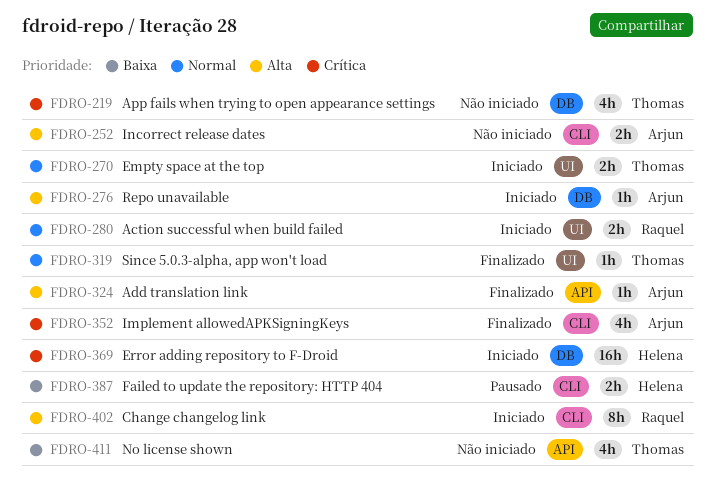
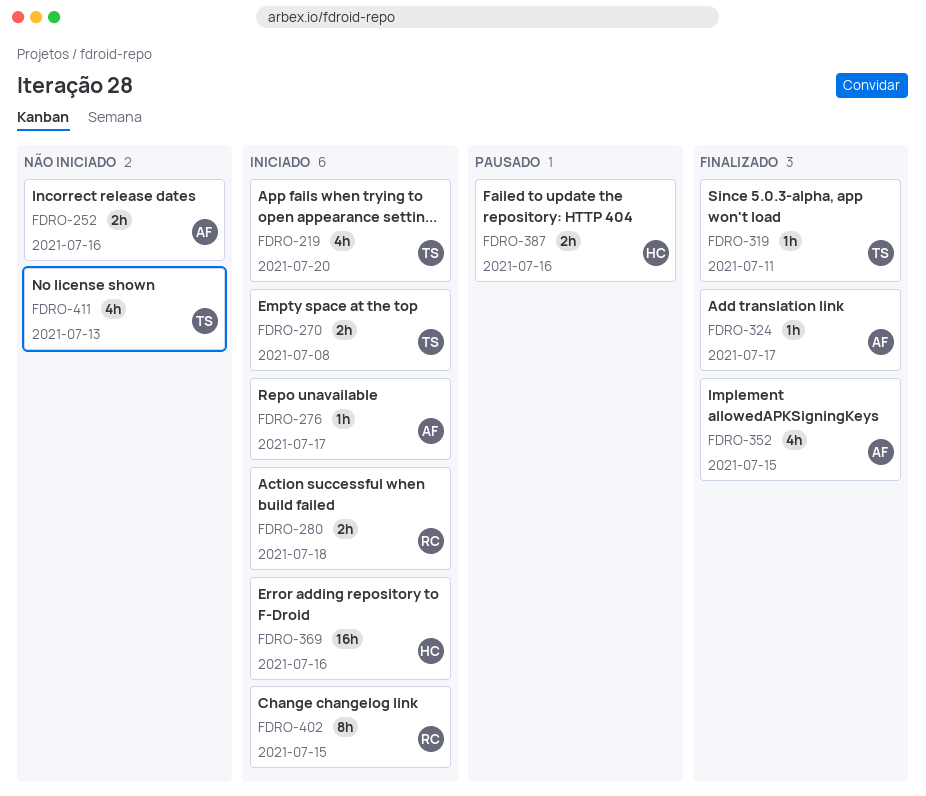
FDRO-219, status: Não iniciado -> Iniciado

